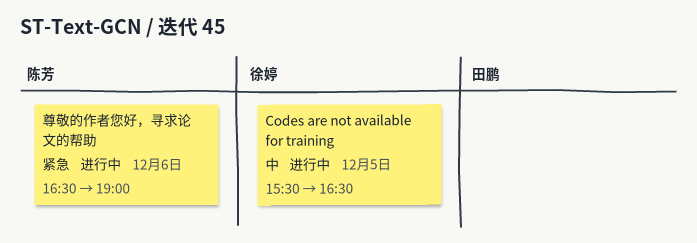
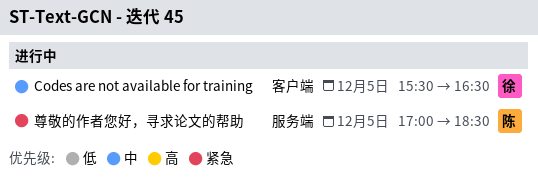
尊敬的作者您好，寻求论文的帮助, day: Dec 6 -> Dec 5
尊敬的作者您好，寻求论文的帮助, begins: 16:30 -> 17:00
尊敬的作者您好，寻求论文的帮助, ends: 19:00 -> 18:30

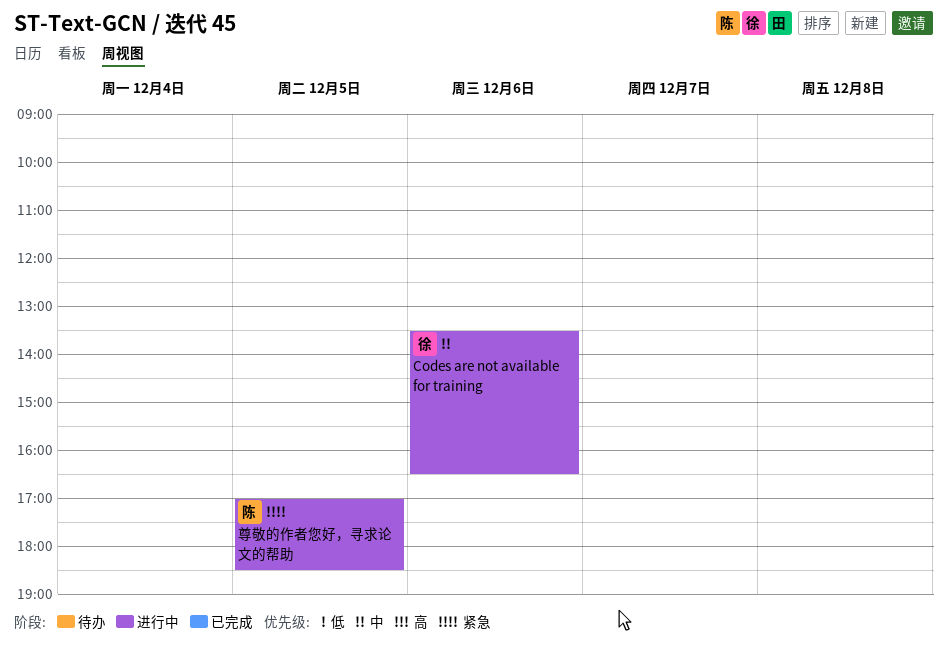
Codes are not available for training, day: Dec 5 -> Dec 6
Codes are not available for training, begins: 15:30 -> 13:30

